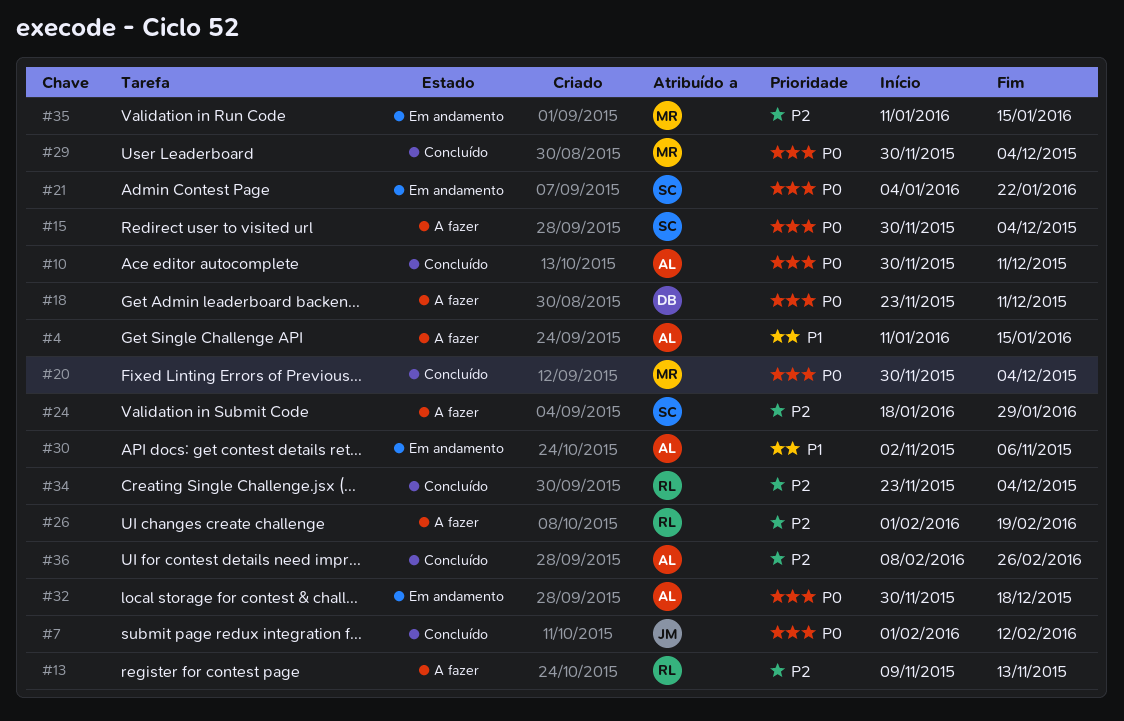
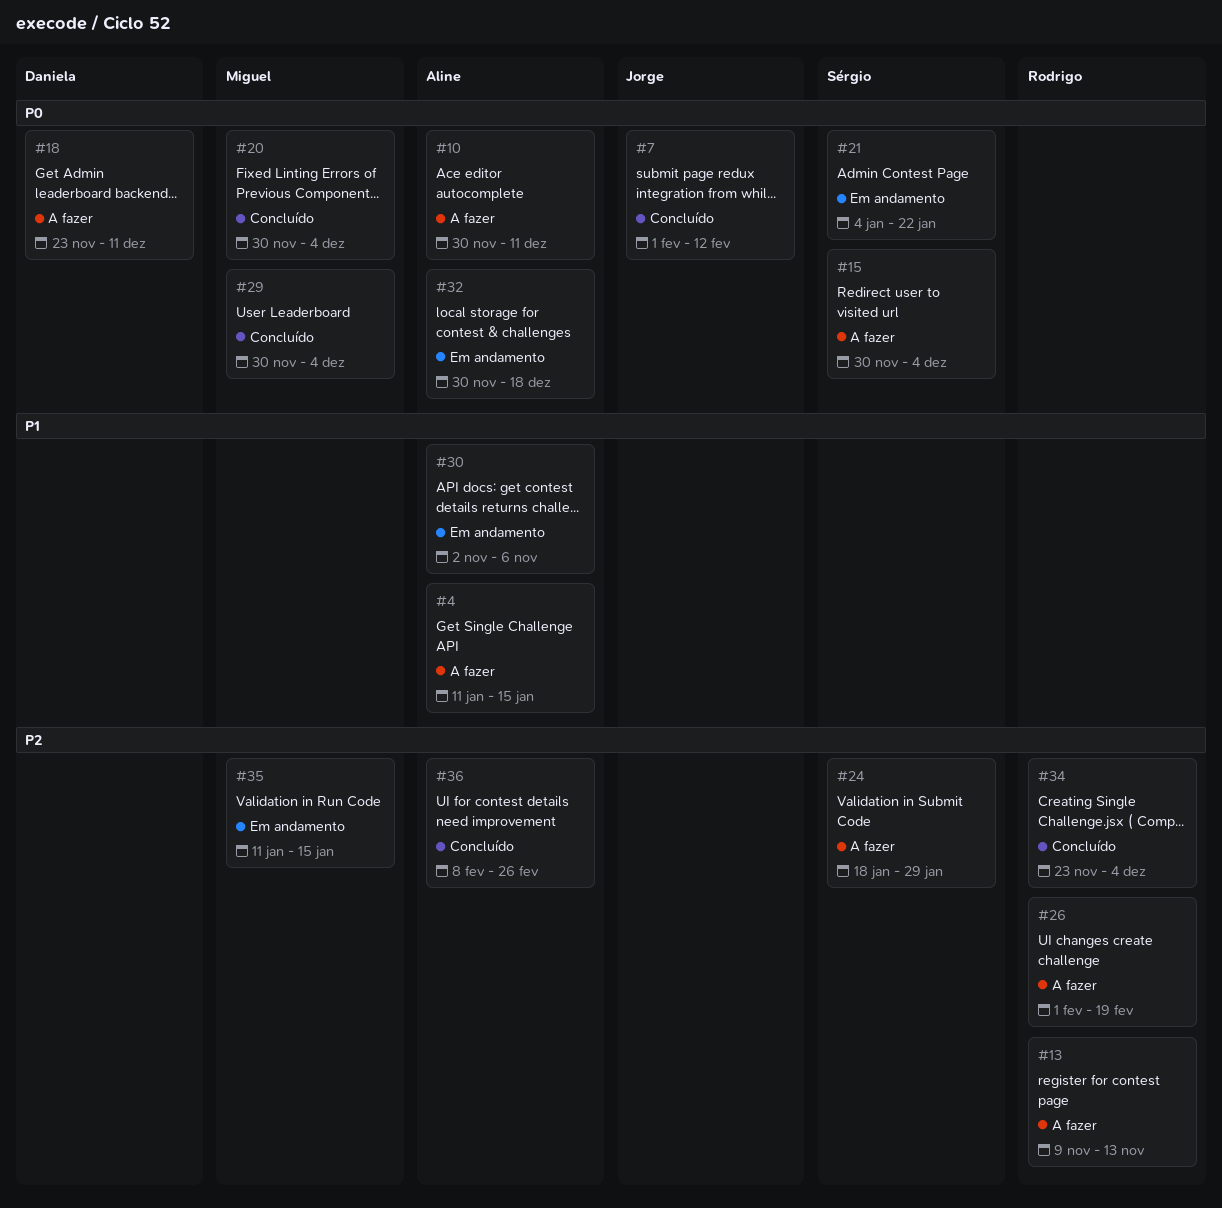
#10, status: Concluído -> A fazer

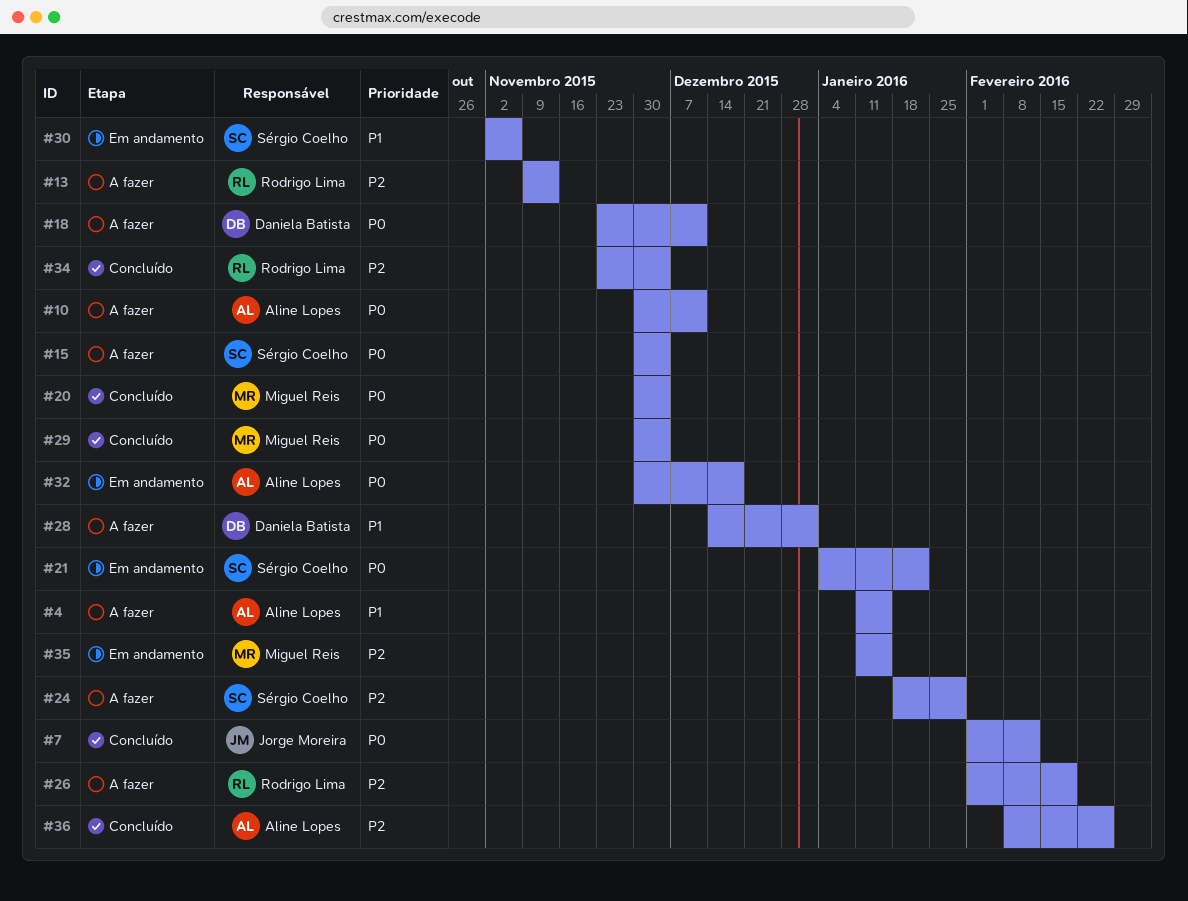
#28: none -> present
#30, owner: Aline Lopes -> Sérgio Coelho

